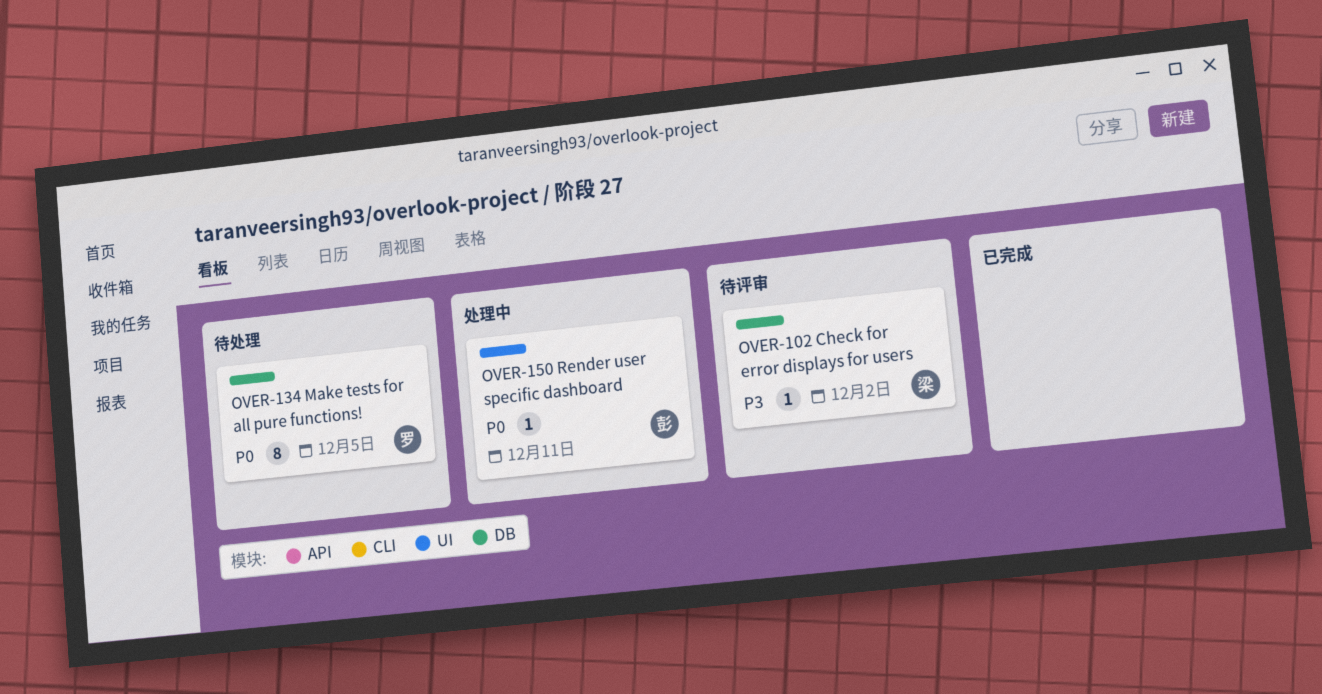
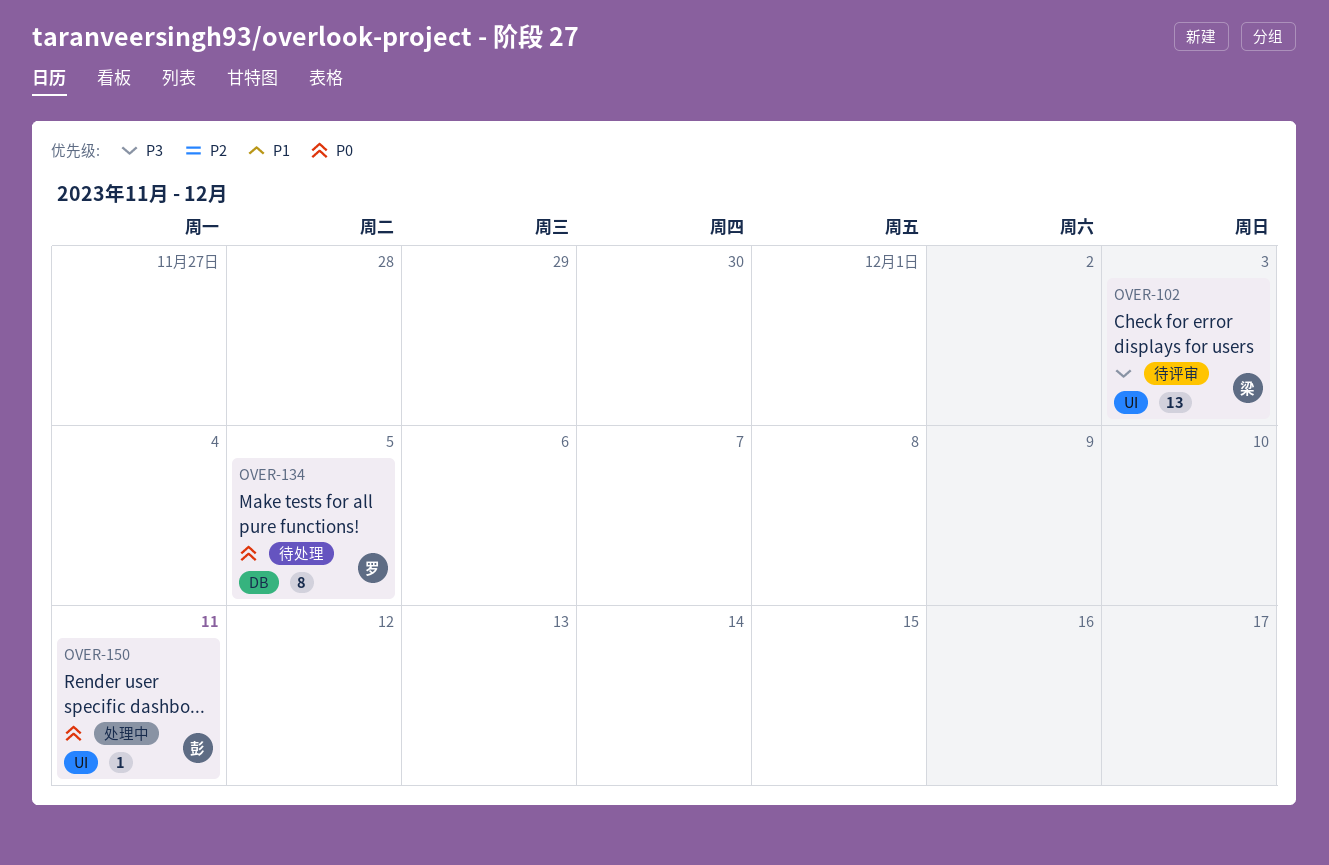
OVER-102, label: DB -> UI
OVER-102, estimate: 1 -> 13
OVER-102, due: Dec 2 -> Dec 3

